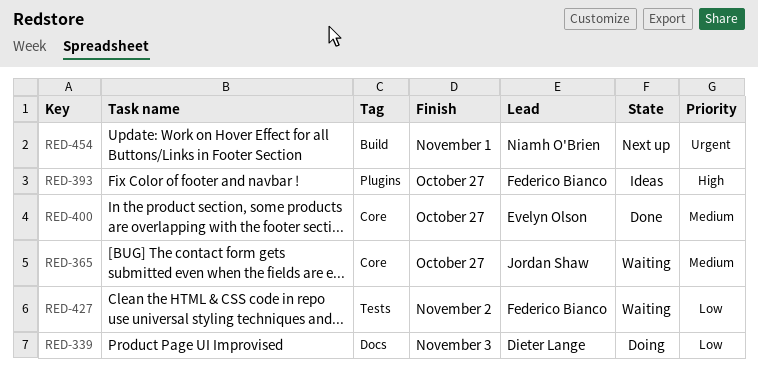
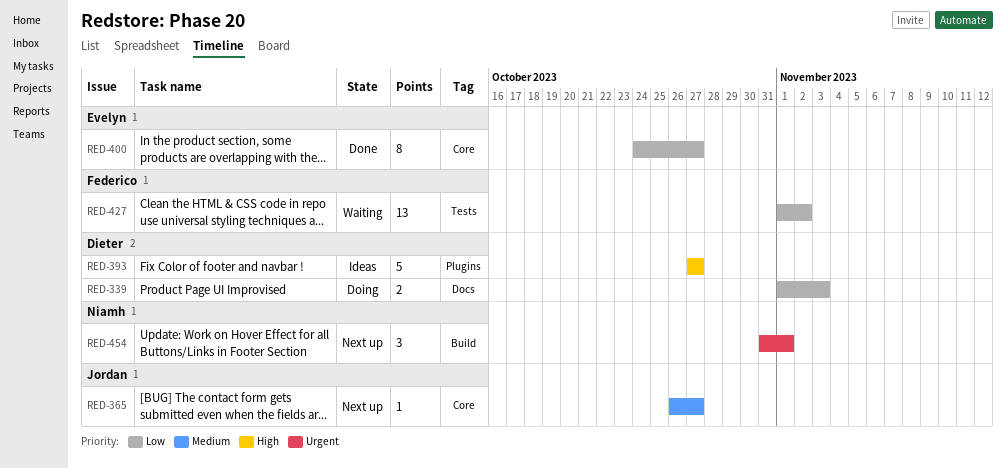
RED-365, status: Waiting -> Next up
RED-393, owner: Federico Bianco -> Dieter Lange
RED-400, priority: Medium -> Low

